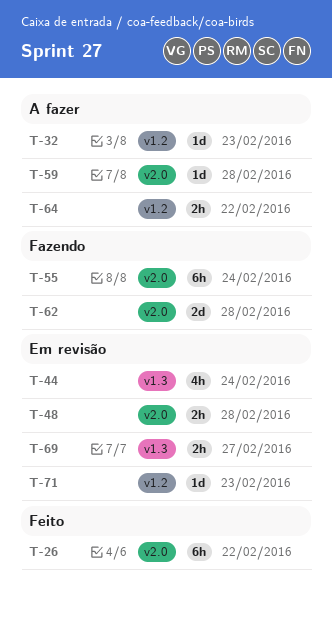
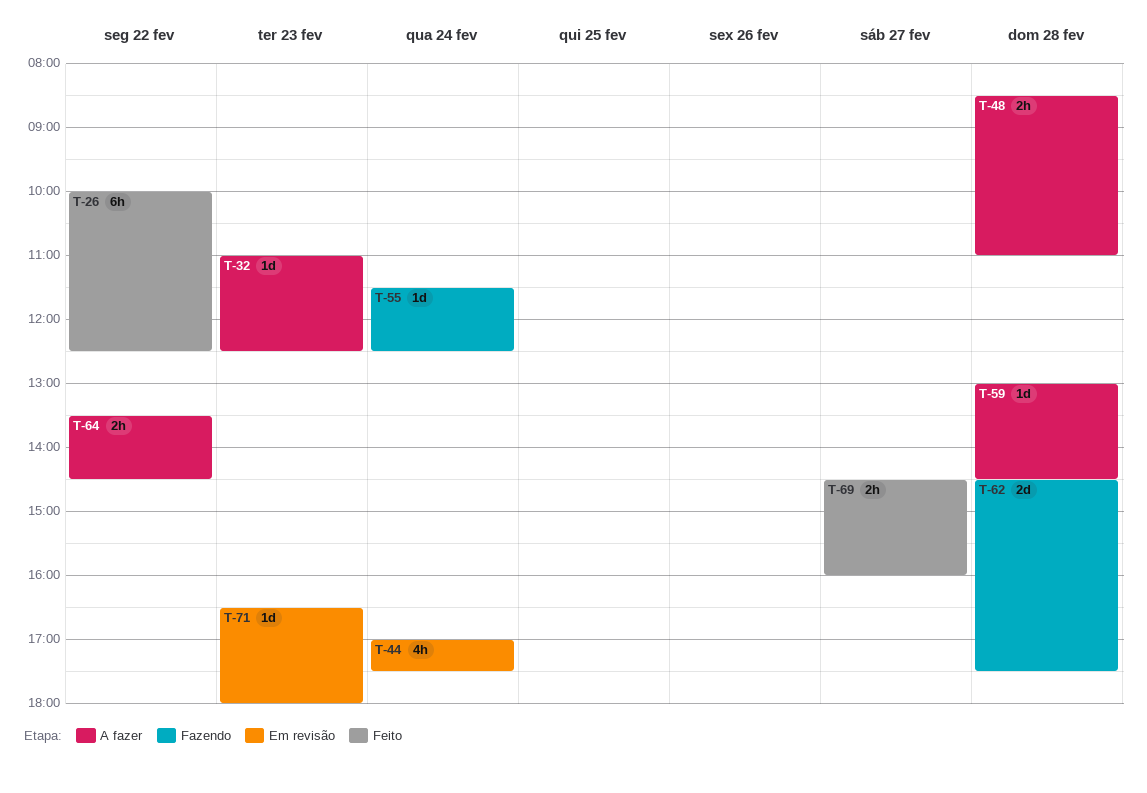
T-48, status: Em revisão -> A fazer
T-55, estimate: 6h -> 1d
T-69, status: Em revisão -> Feito

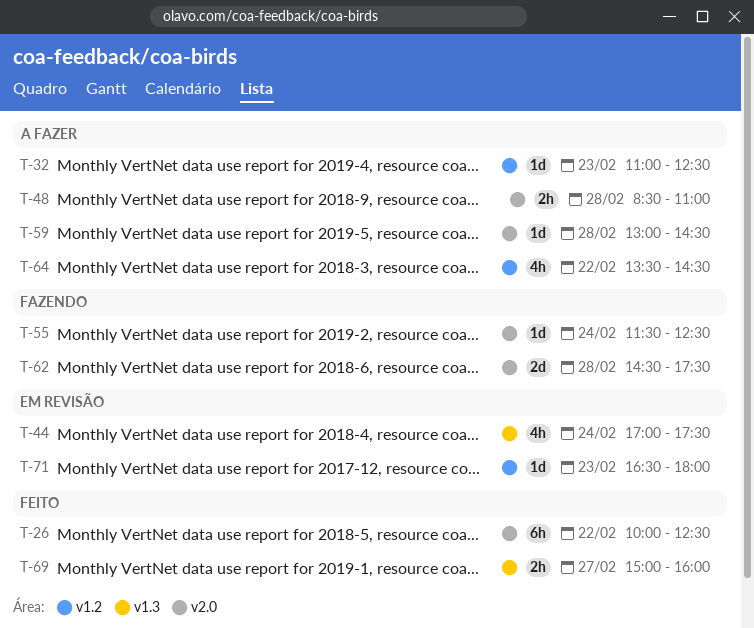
T-64, estimate: 2h -> 4h
T-69, begins: 14:30 -> 15:00

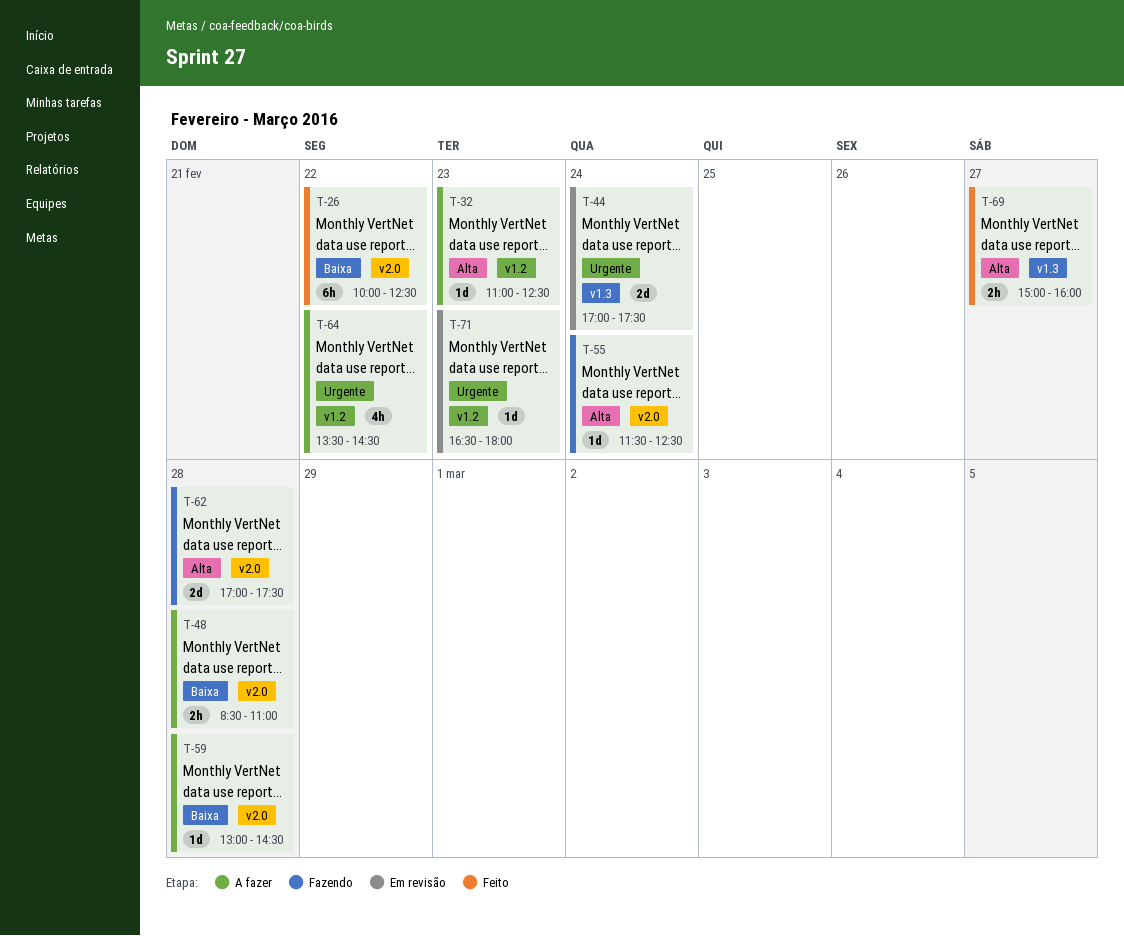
T-44, estimate: 4h -> 2d
T-62, begins: 14:30 -> 17:00

